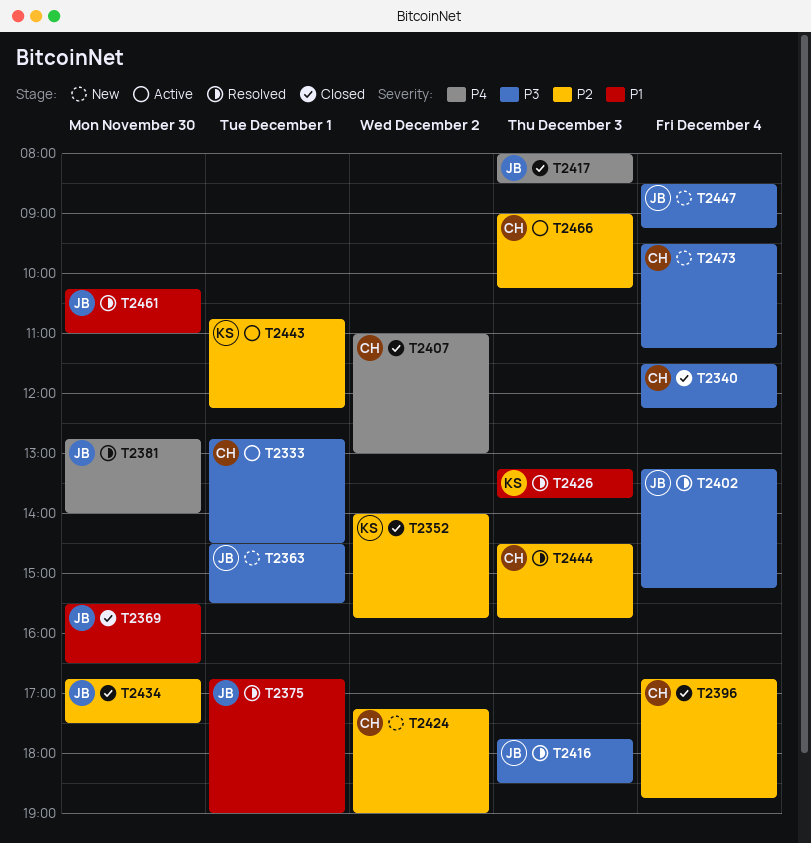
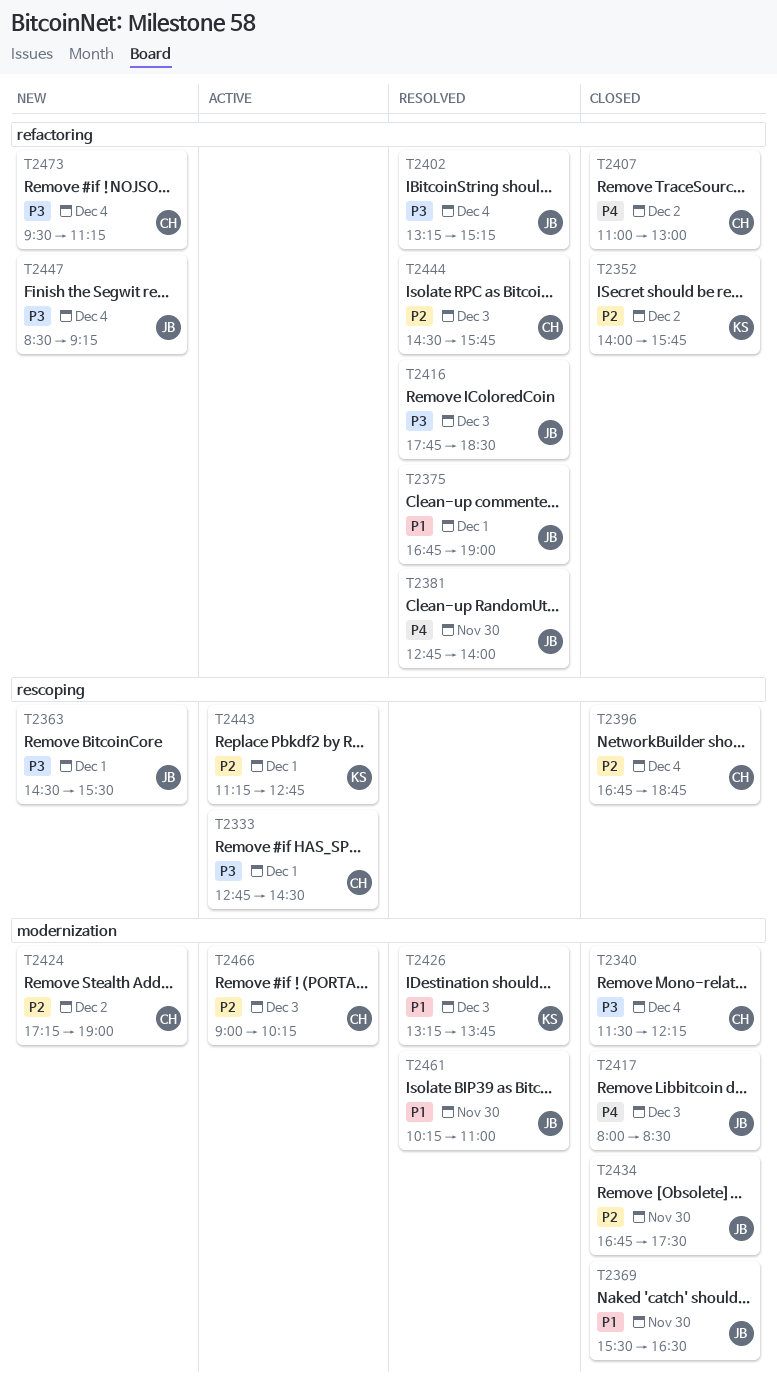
T2443, begins: 10:45 -> 11:15
T2443, ends: 12:15 -> 12:45

